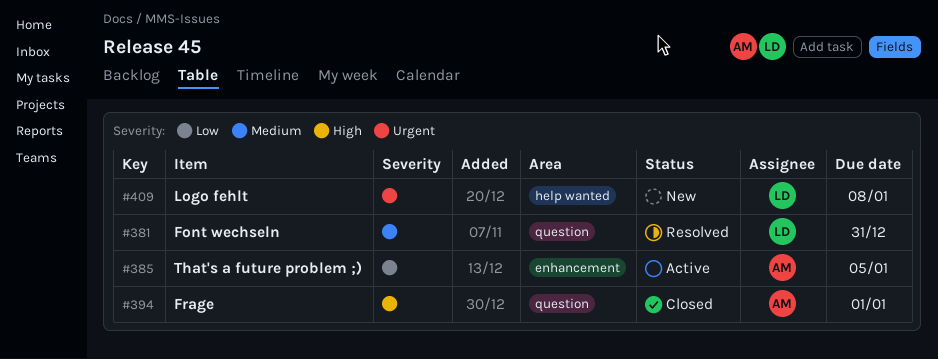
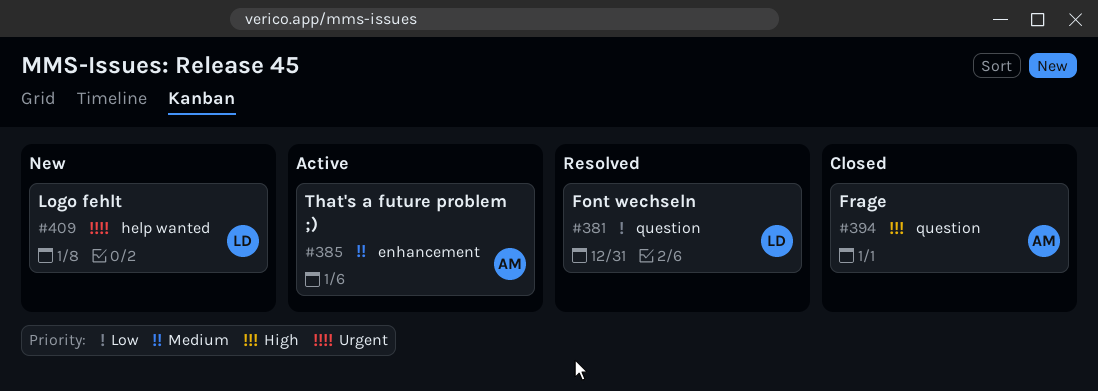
#381, priority: Medium -> Low
#385, priority: Low -> Medium
#385, due: Jan 5 -> Jan 6

